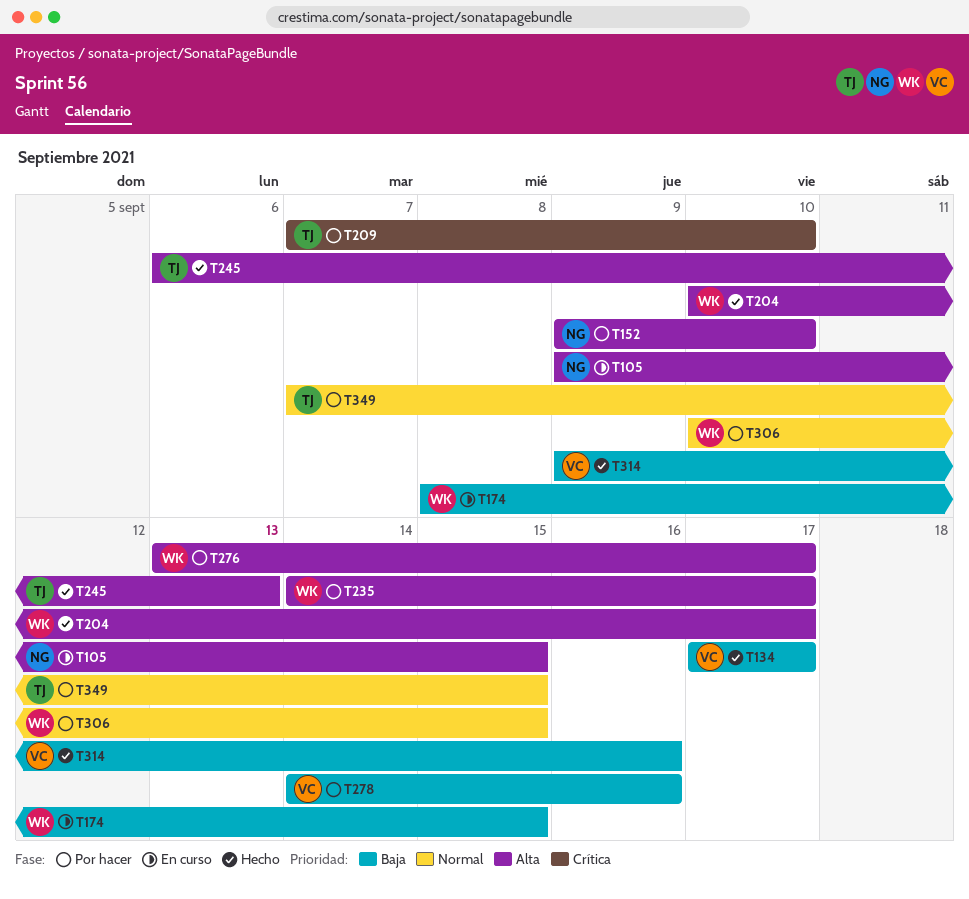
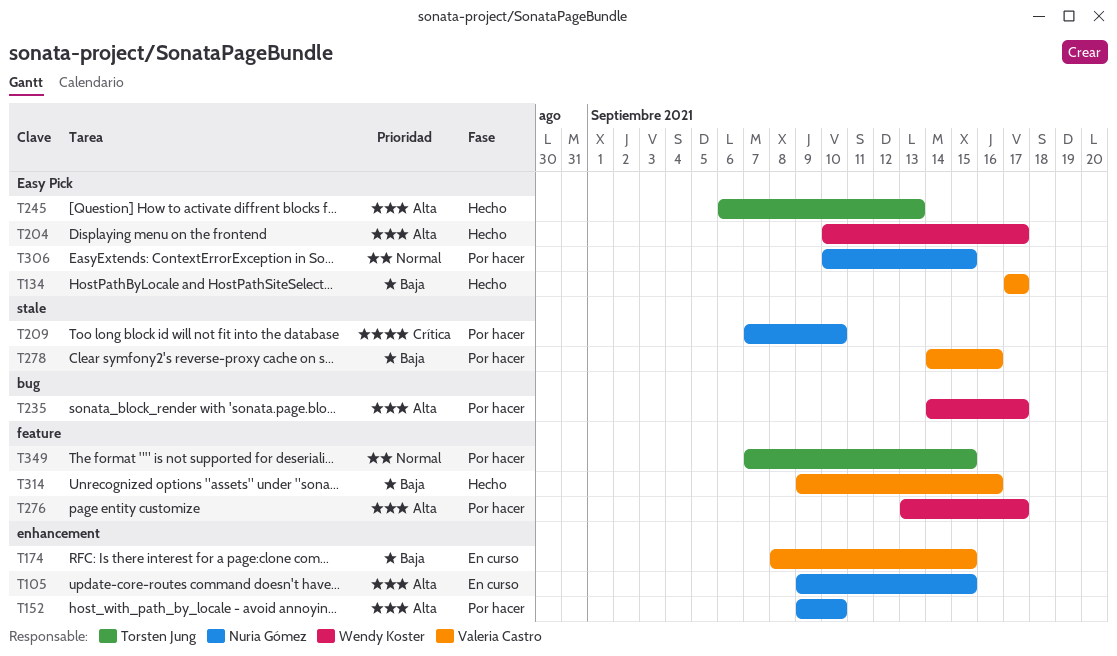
T174, owner: Wendy Koster -> Valeria Castro
T209, owner: Torsten Jung -> Nuria Gómez
T306, owner: Wendy Koster -> Nuria Gómez

